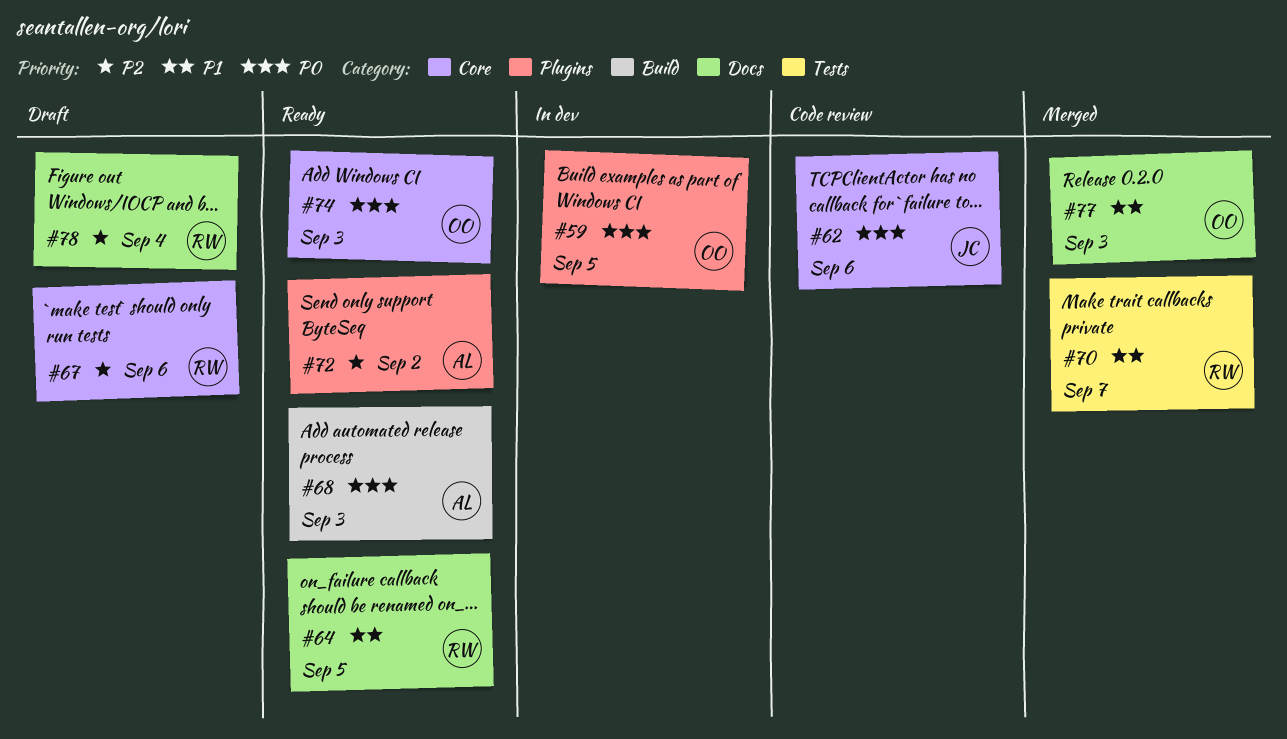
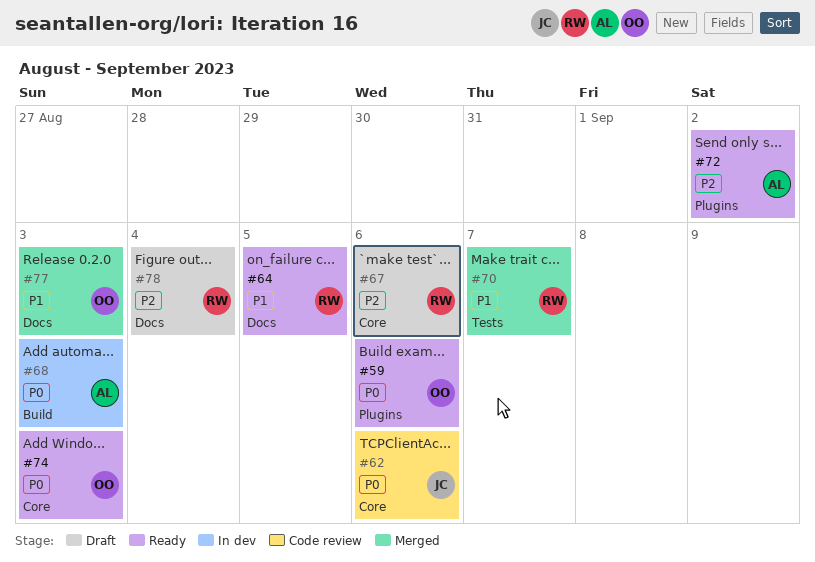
#59, status: In dev -> Ready
#59, due: Sep 5 -> Sep 6
#68, status: Ready -> In dev

